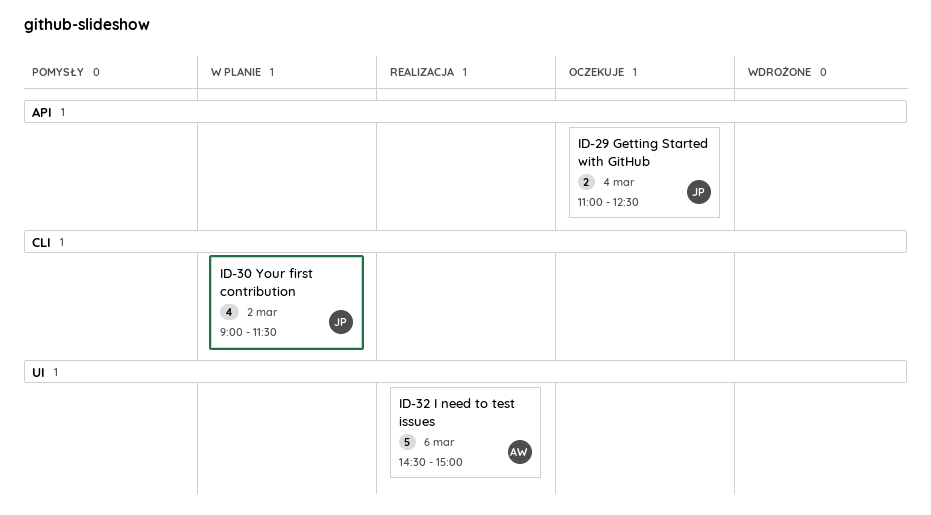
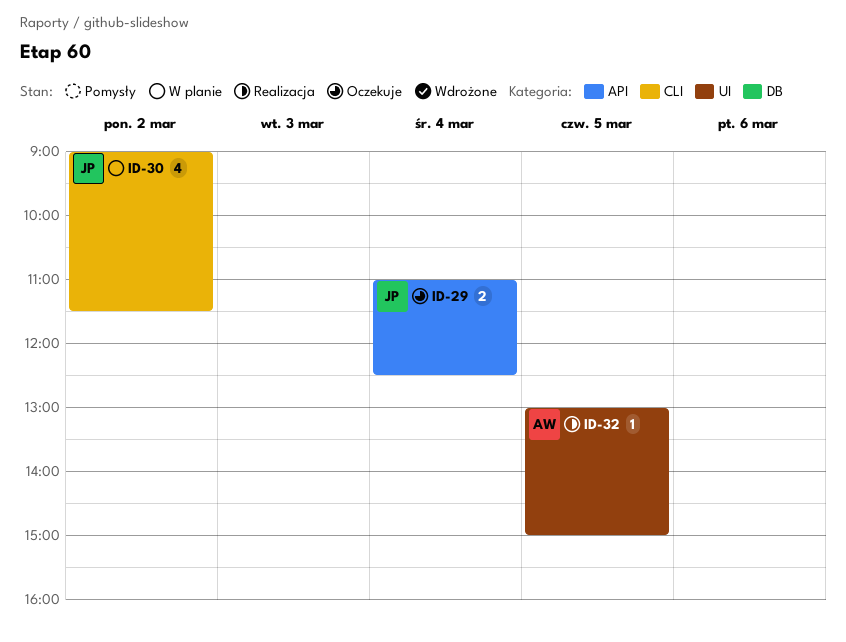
ID-32, estimate: 5 -> 1
ID-32, day: Mar 6 -> Mar 5
ID-32, begins: 14:30 -> 13:00

